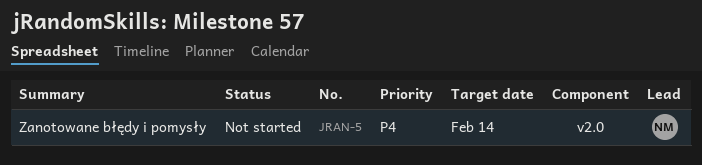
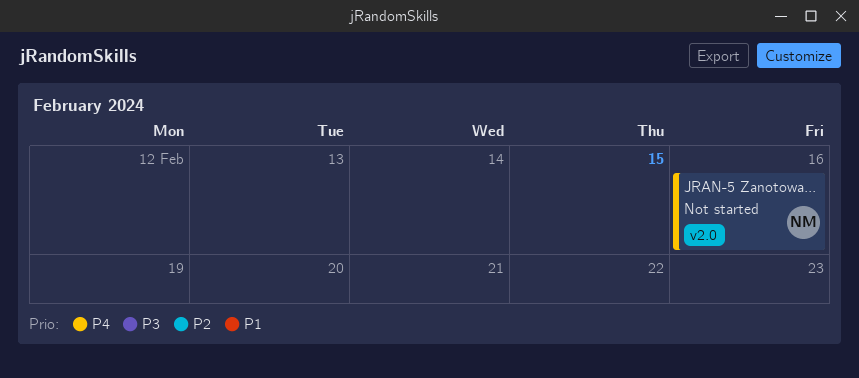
JRAN-5, due: Feb 14 -> Feb 16

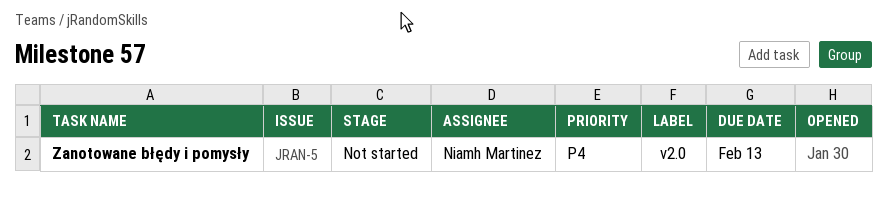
JRAN-5, due: Feb 16 -> Feb 13

